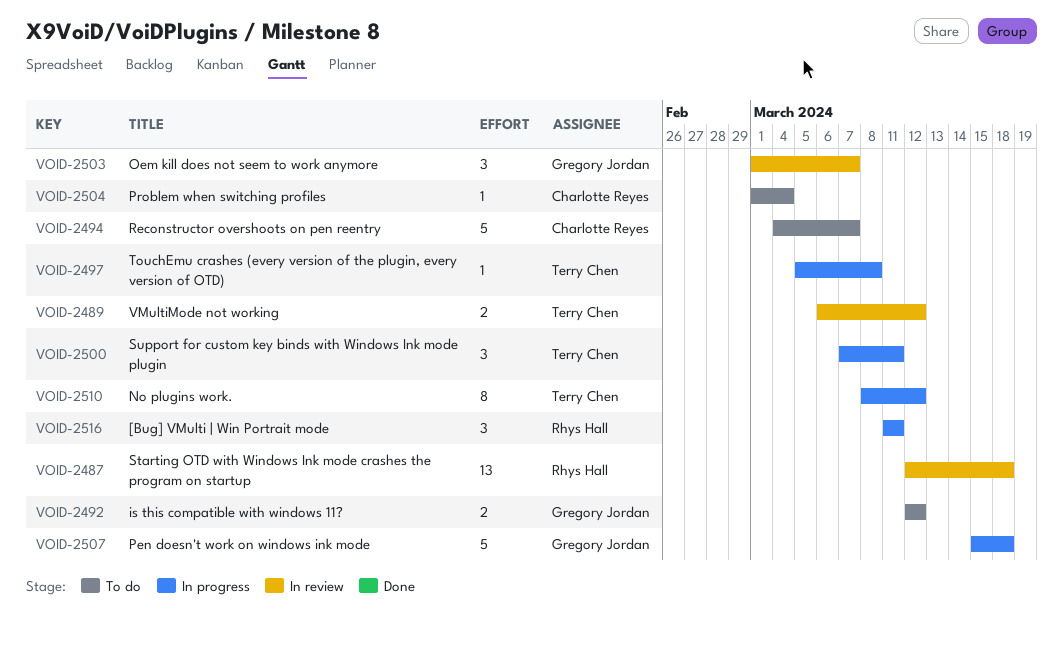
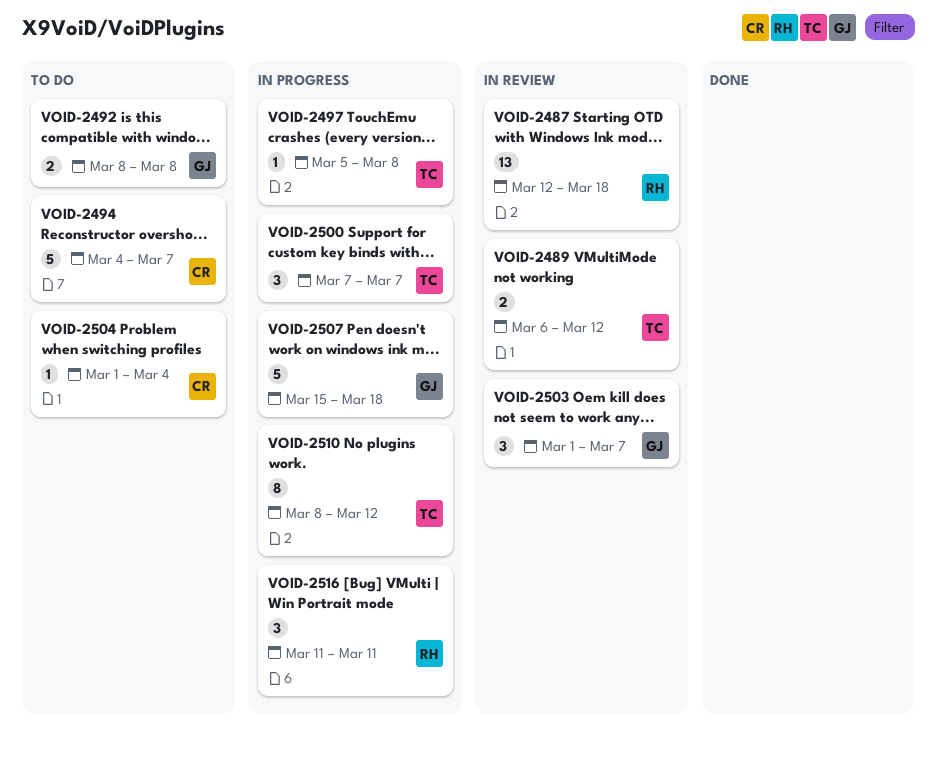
VOID-2492, start: Mar 12 -> Mar 8
VOID-2492, due: Mar 12 -> Mar 8
VOID-2500, due: Mar 11 -> Mar 7

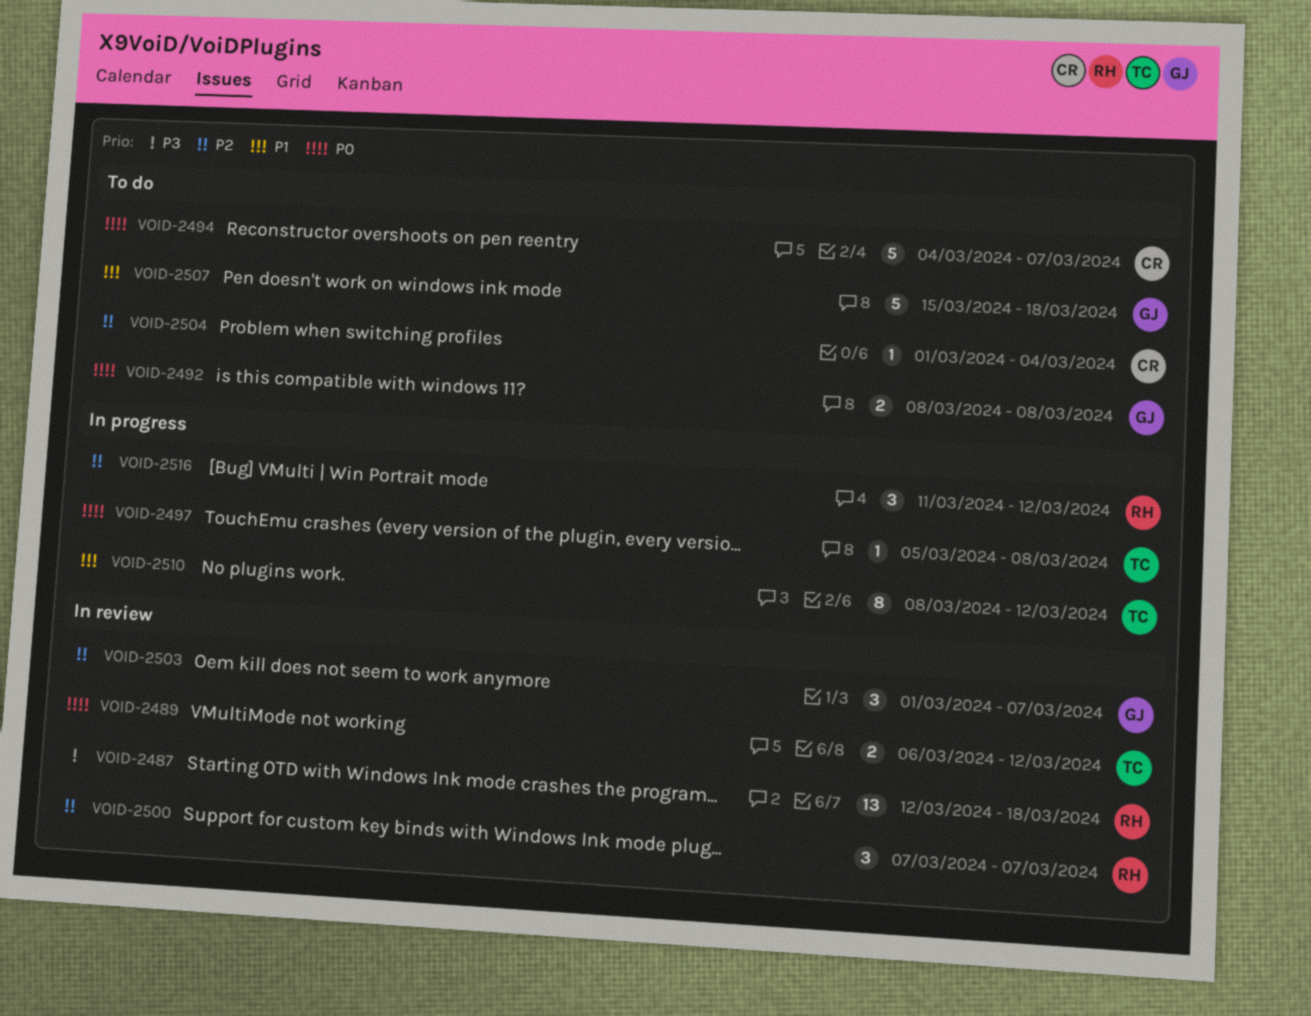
VOID-2500, status: In progress -> In review
VOID-2500, owner: TC -> RH
VOID-2507, status: In progress -> To do
VOID-2516, due: Mar 11 -> Mar 12

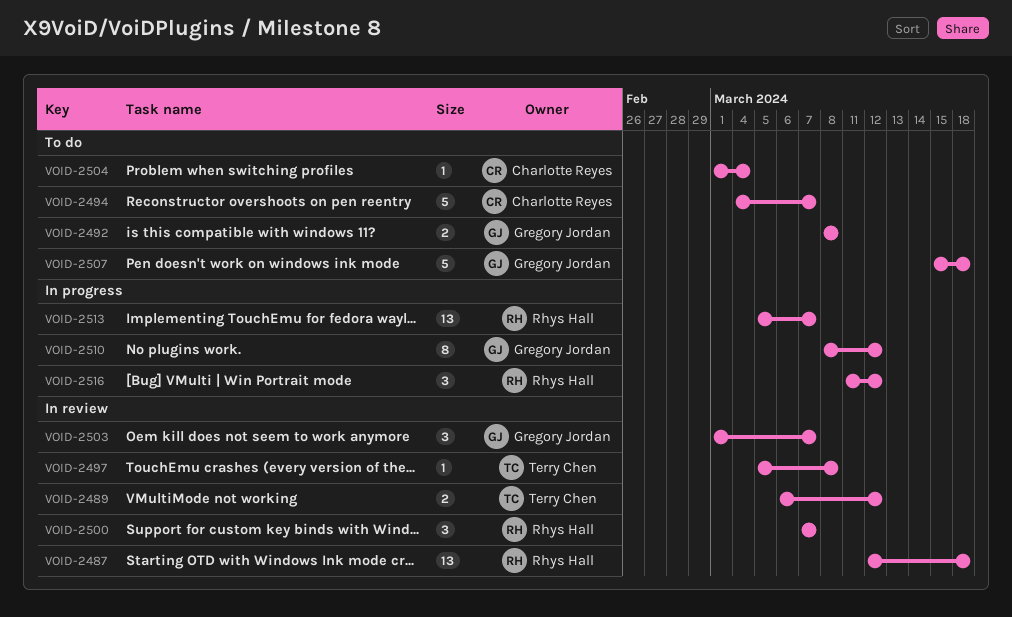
VOID-2497, status: In progress -> In review
VOID-2510, owner: Terry Chen -> Gregory Jordan
VOID-2513: none -> present

